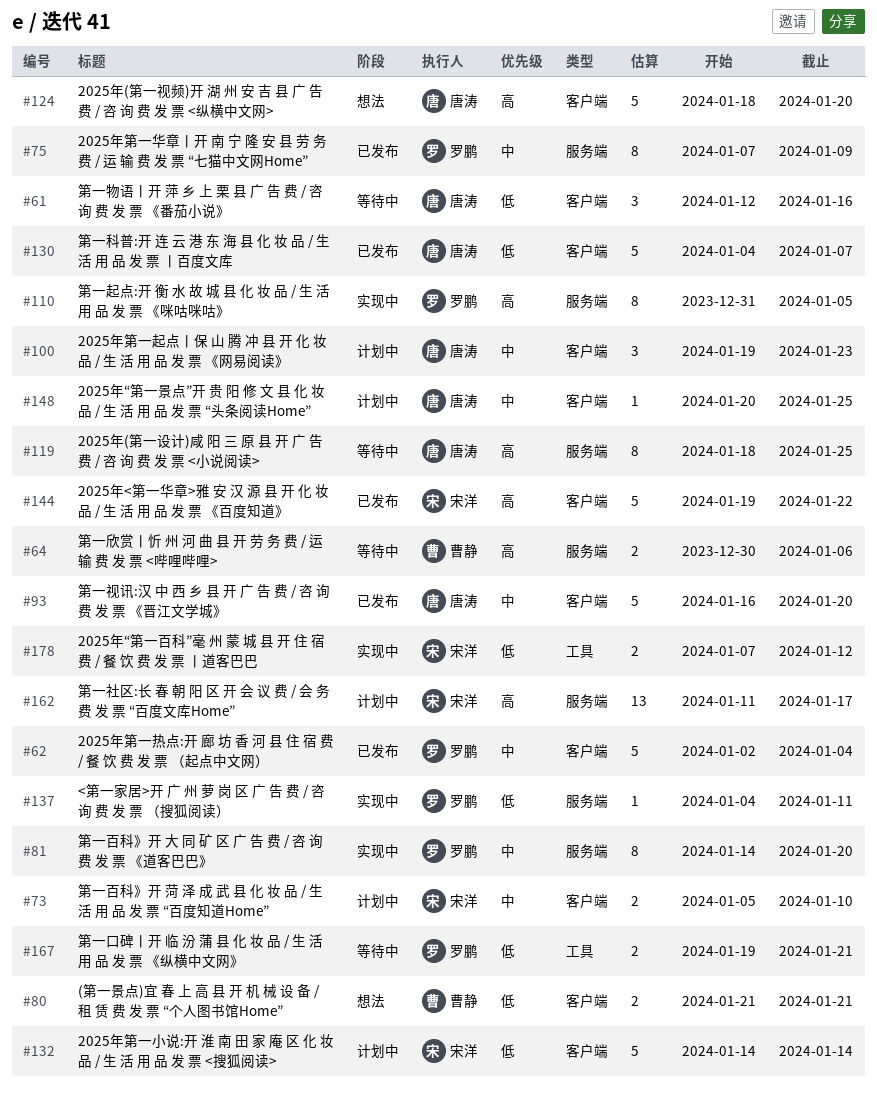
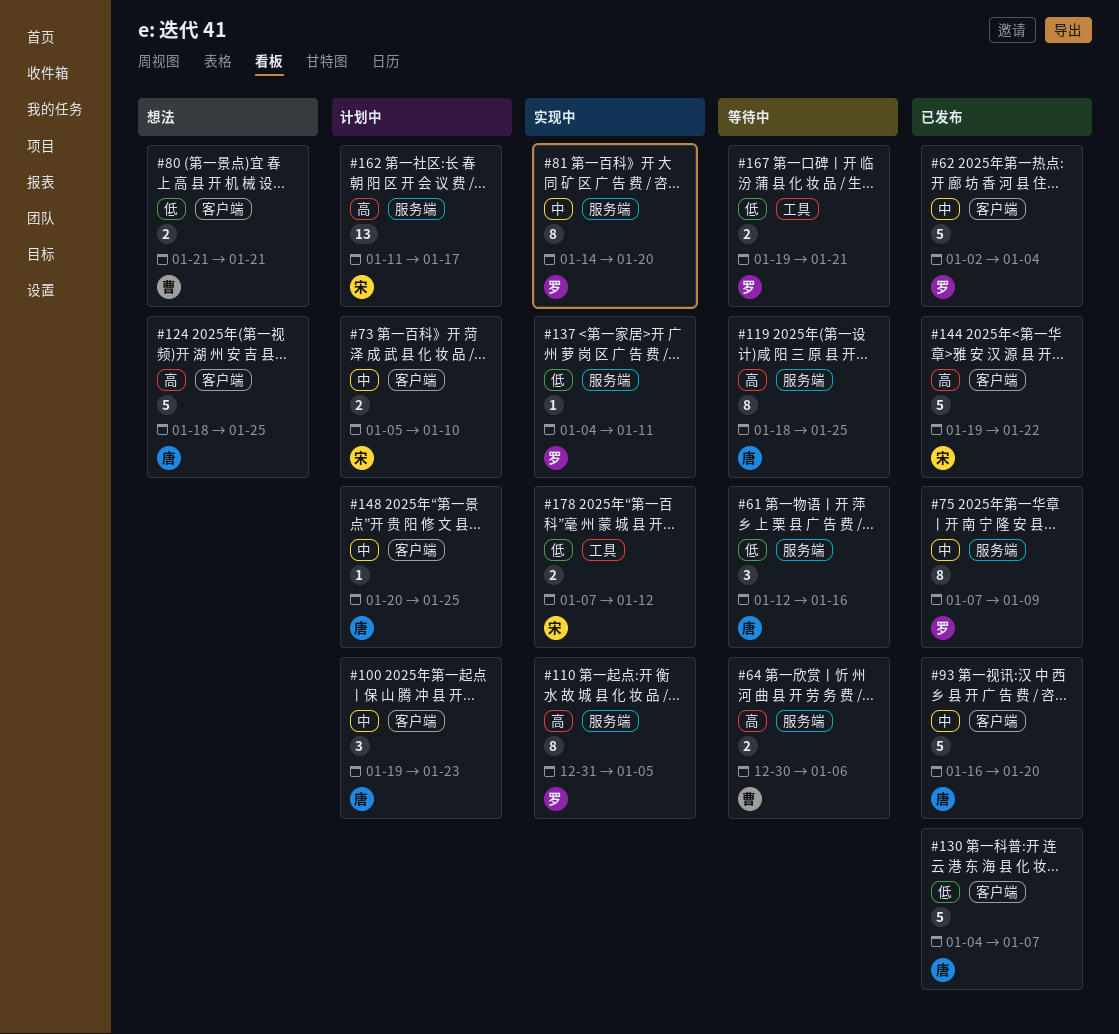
#61, label: 客户端 -> 服务端
#124, due: Jan 20 -> Jan 25
#132: present -> none

